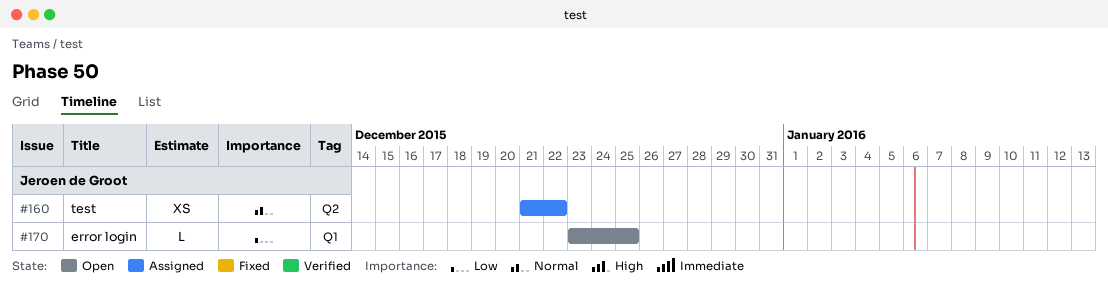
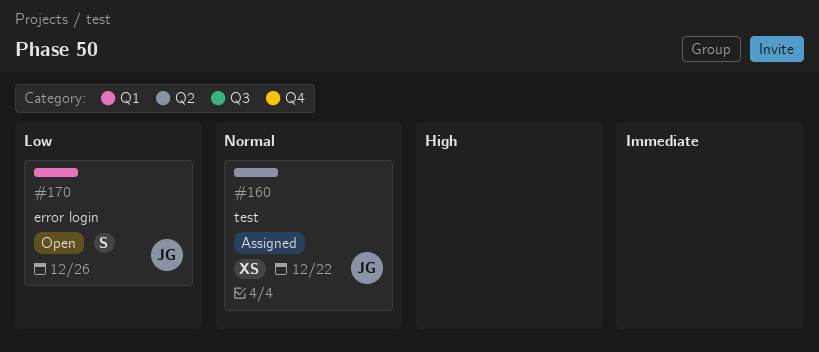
#170, estimate: L -> S
#170, due: Dec 25 -> Dec 26

